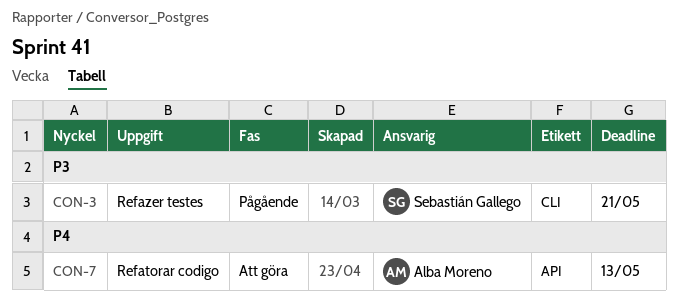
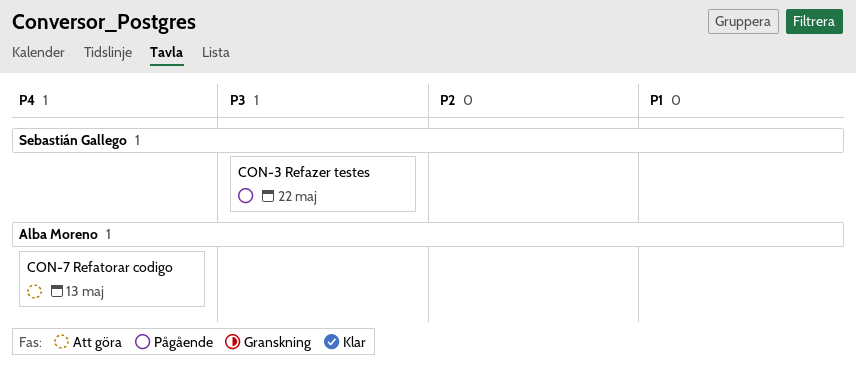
CON-3, due: May 21 -> May 22

